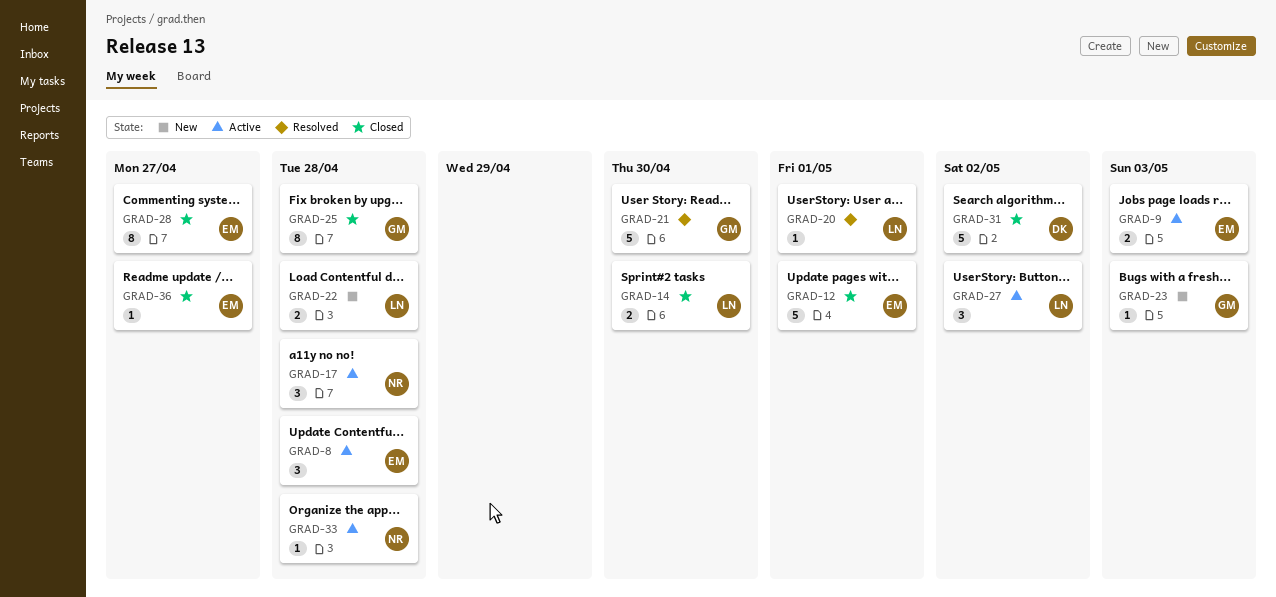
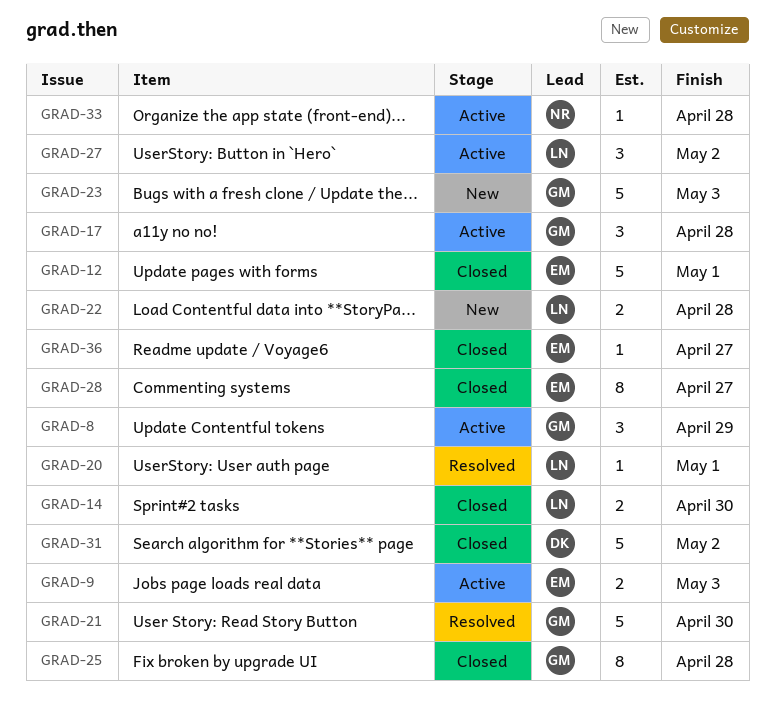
GRAD-8, owner: EM -> GM
GRAD-8, due: Apr 28 -> Apr 29
GRAD-17, owner: NR -> GM
GRAD-23, estimate: 1 -> 5

